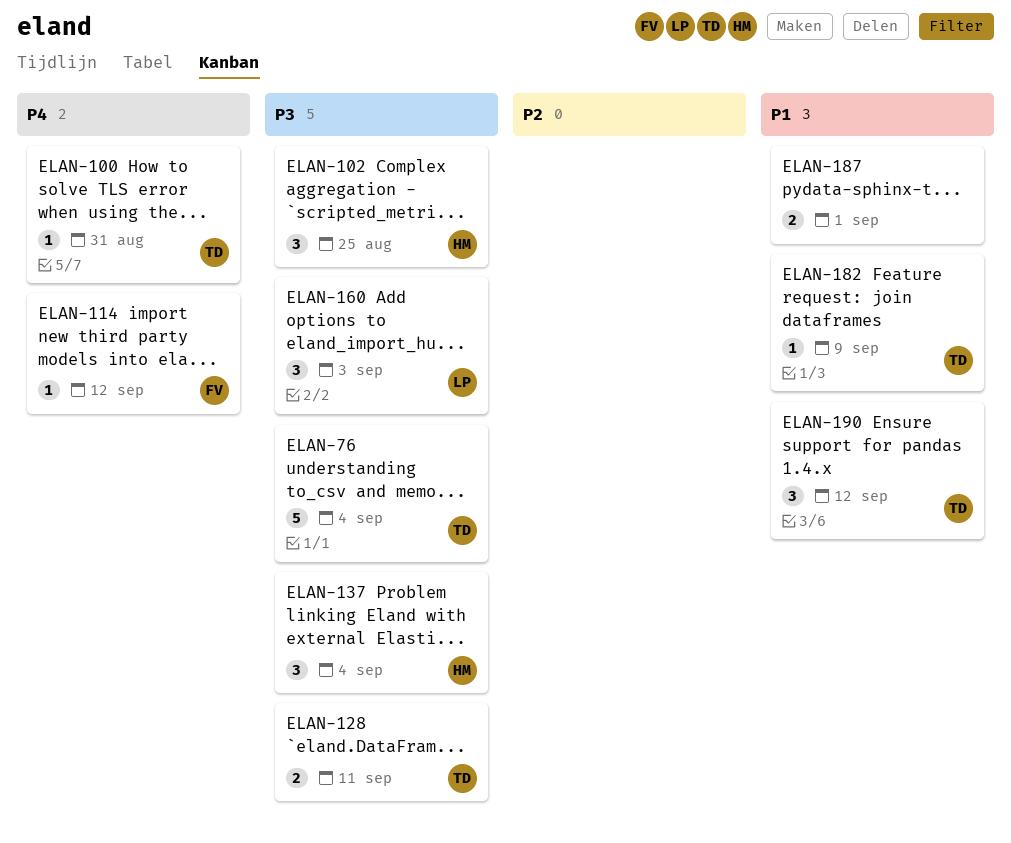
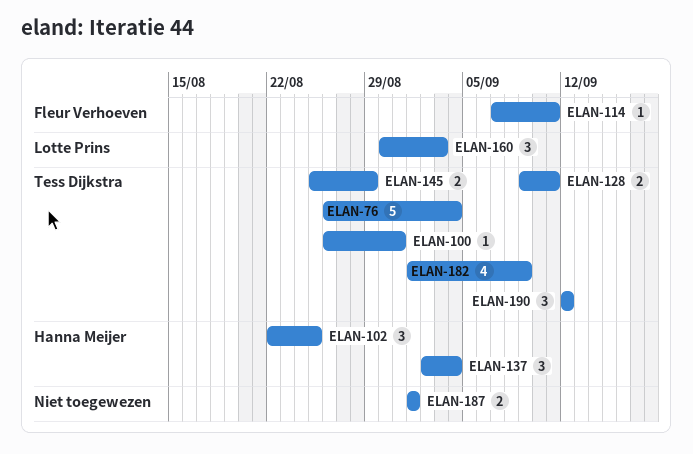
ELAN-114, due: Sep 12 -> Sep 11
ELAN-145: none -> present
ELAN-182, estimate: 1 -> 4

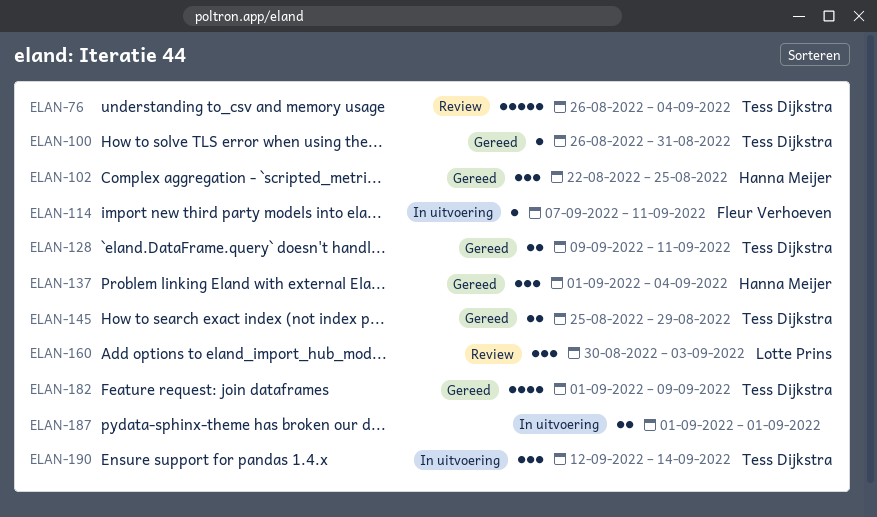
ELAN-137, start: Sep 2 -> Sep 1
ELAN-190, due: Sep 12 -> Sep 14

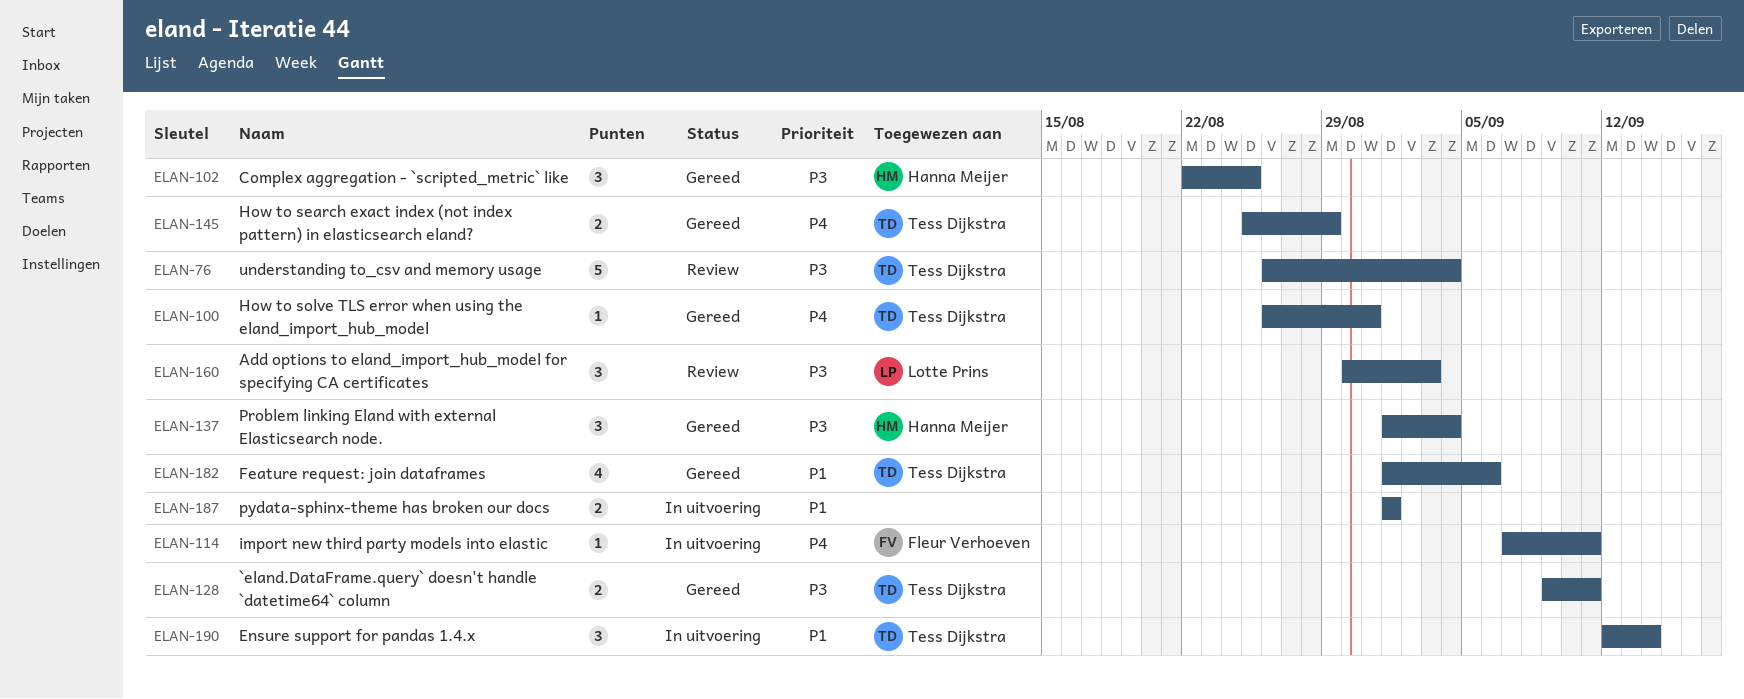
ELAN-182, due: Sep 9 -> Sep 6

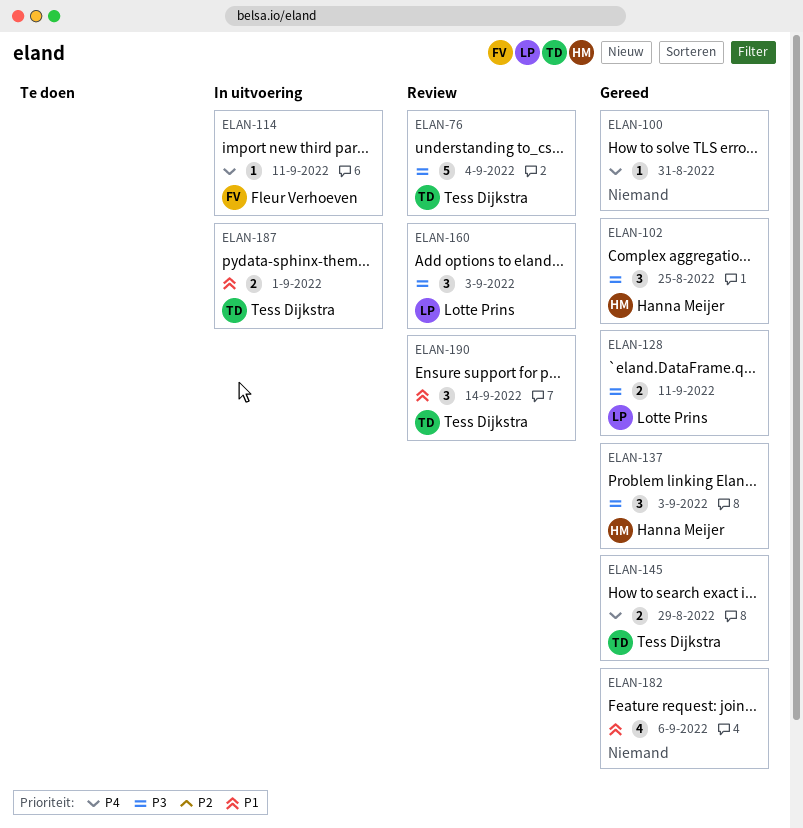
ELAN-100, owner: Tess Dijkstra -> none
ELAN-128, owner: Tess Dijkstra -> Lotte Prins
ELAN-137, due: Sep 4 -> Sep 3
ELAN-182, owner: Tess Dijkstra -> none
ELAN-187, owner: none -> Tess Dijkstra
ELAN-190, status: In uitvoering -> Review

